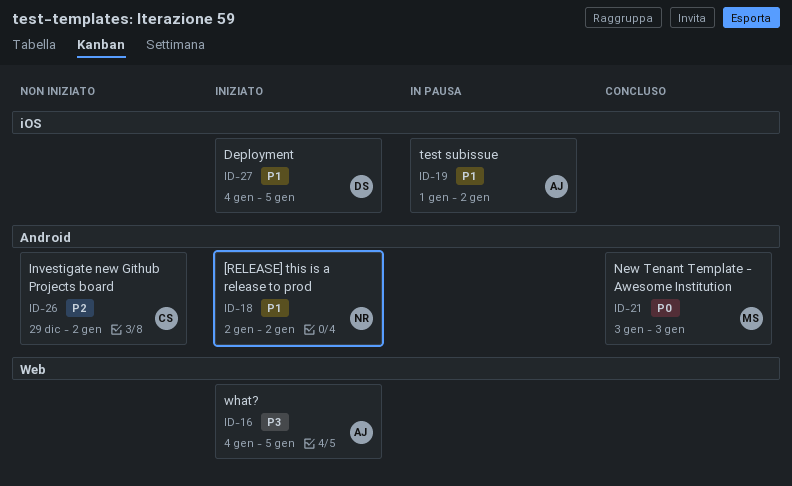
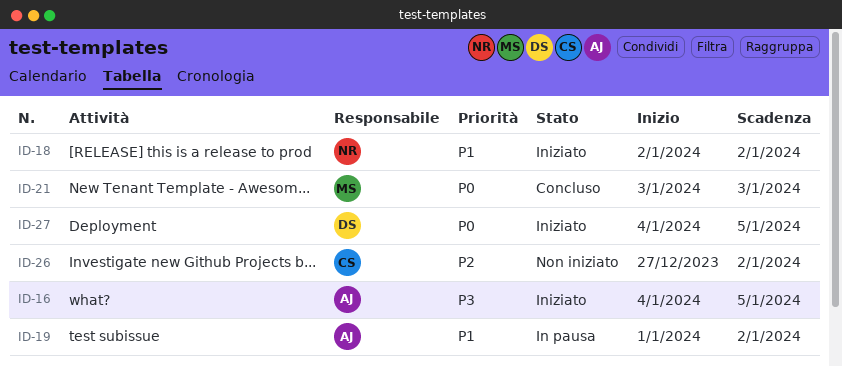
ID-26, start: Dec 29 -> Dec 27
ID-27, priority: P1 -> P0

